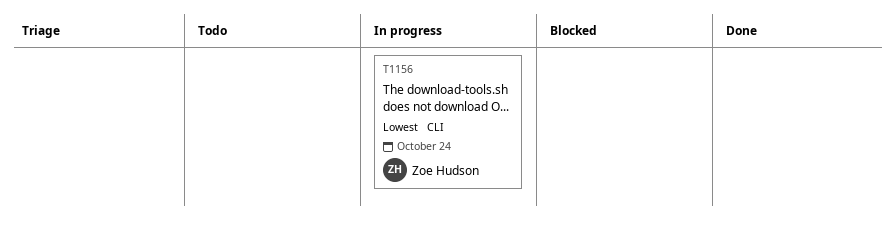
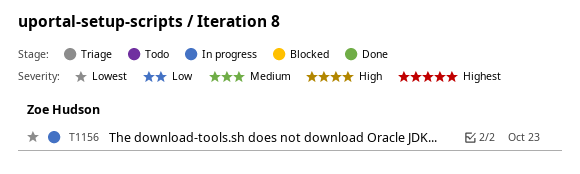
T1156, due: Oct 24 -> Oct 23

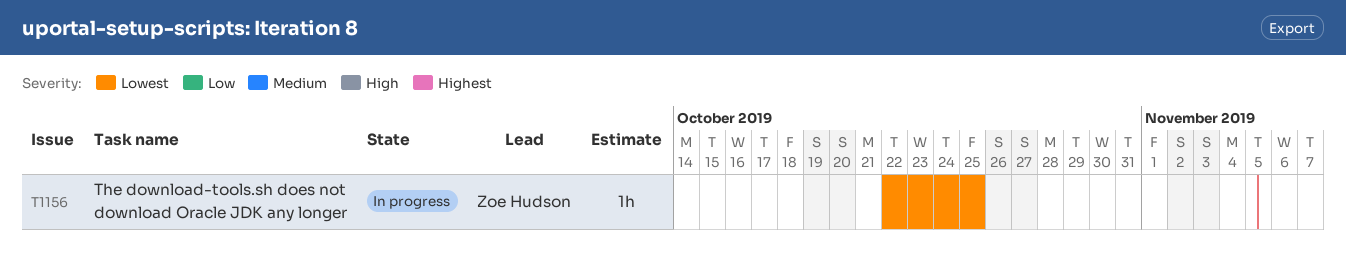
T1156, due: Oct 23 -> Oct 25

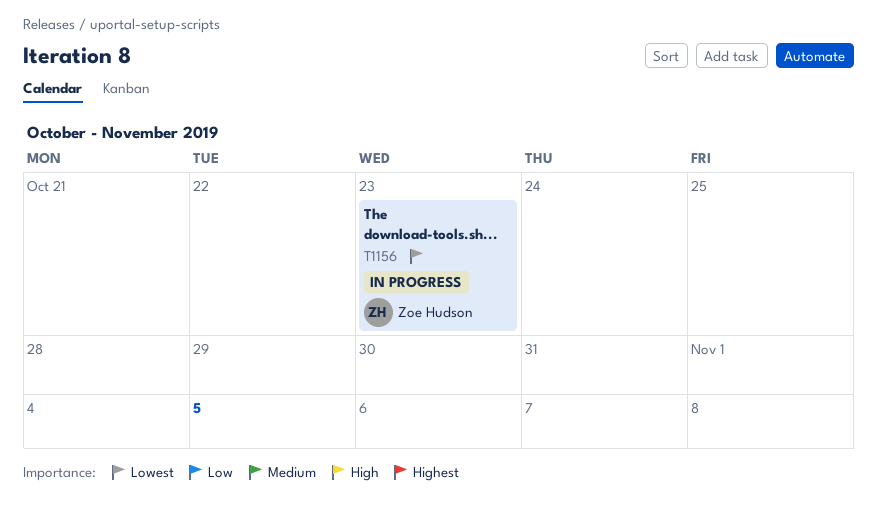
T1156, due: Oct 25 -> Oct 23

